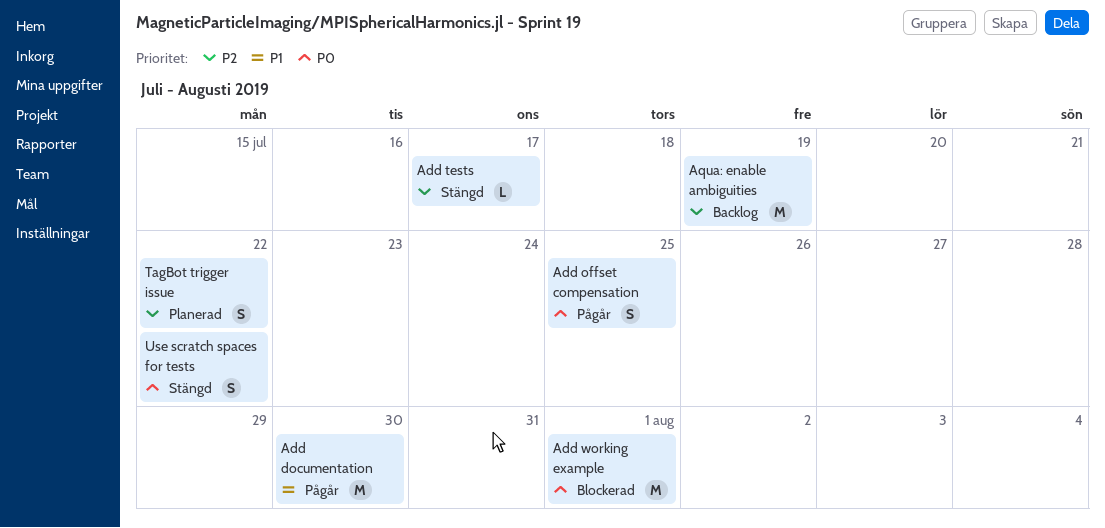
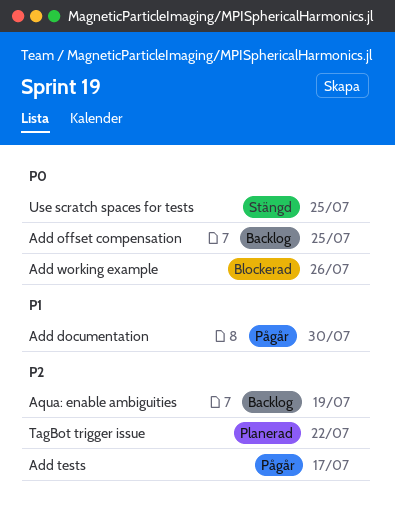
Add offset compensation, status: Pågår -> Backlog
Add tests, status: Stängd -> Pågår
Add working example, due: Aug 1 -> Jul 26
Use scratch spaces for tests, due: Jul 22 -> Jul 25

